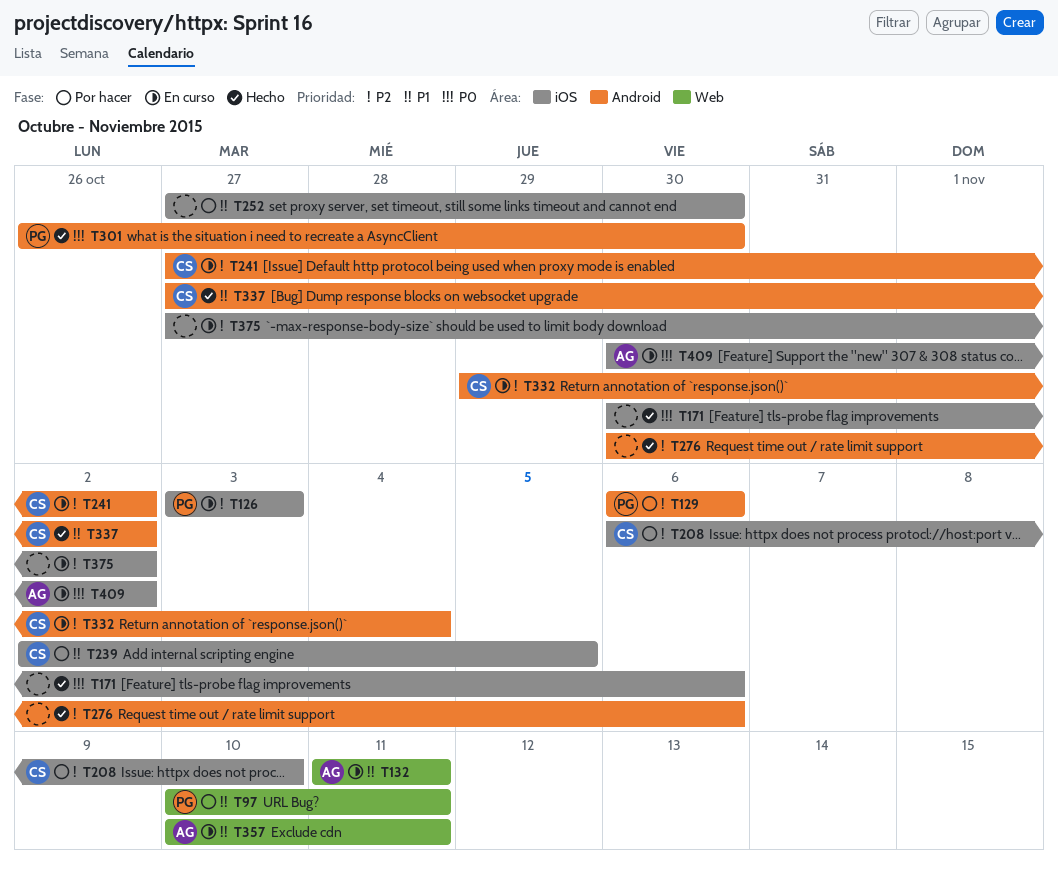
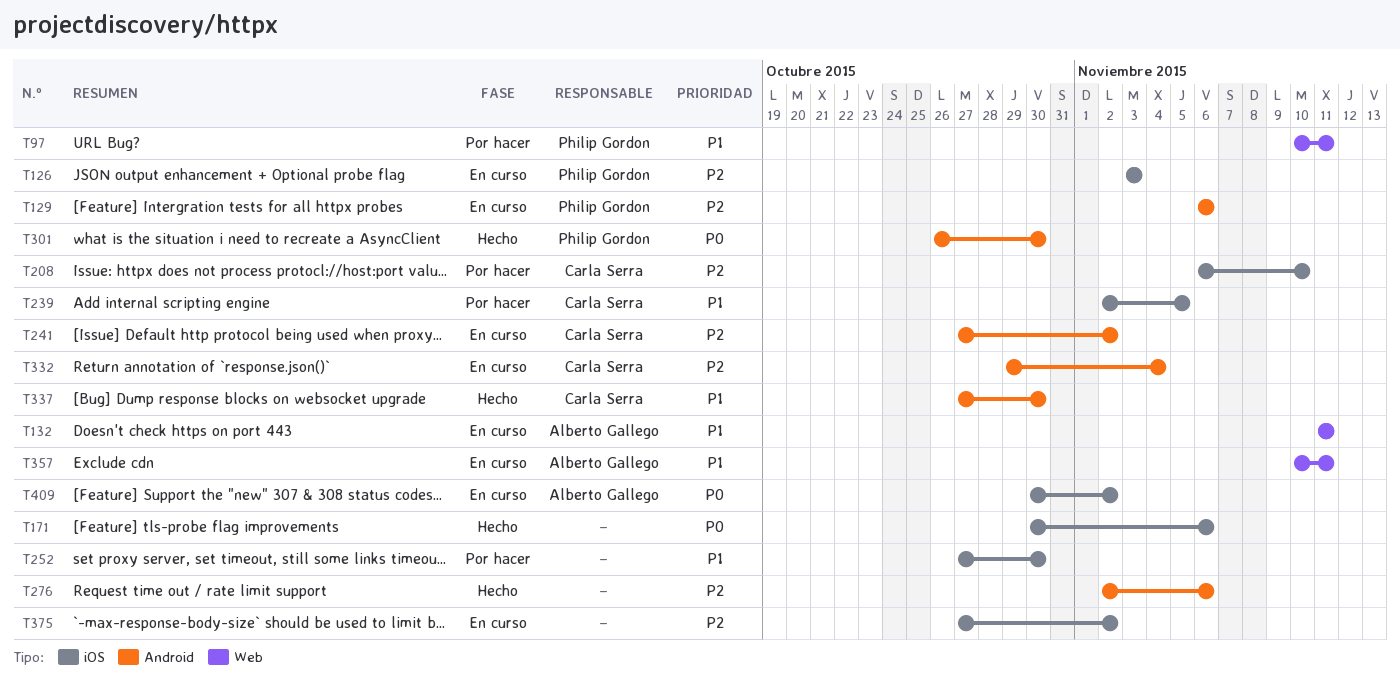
T129, status: Por hacer -> En curso
T276, start: Oct 30 -> Nov 2
T337, due: Nov 2 -> Oct 30

